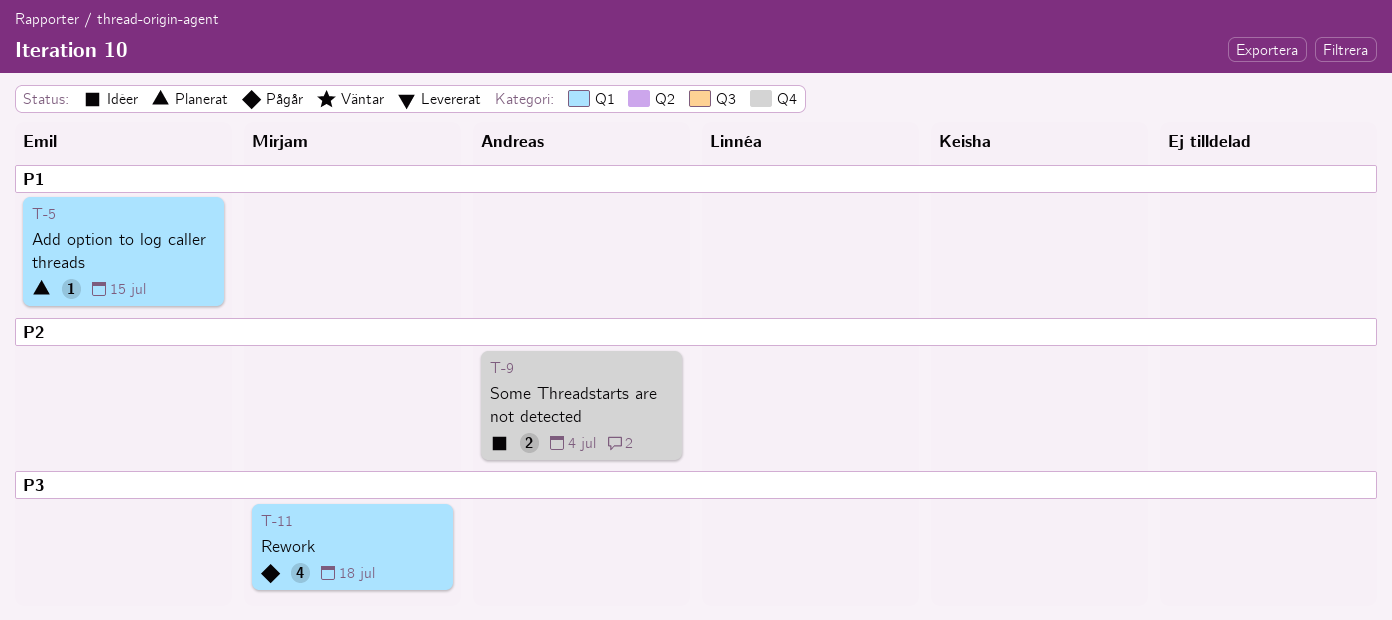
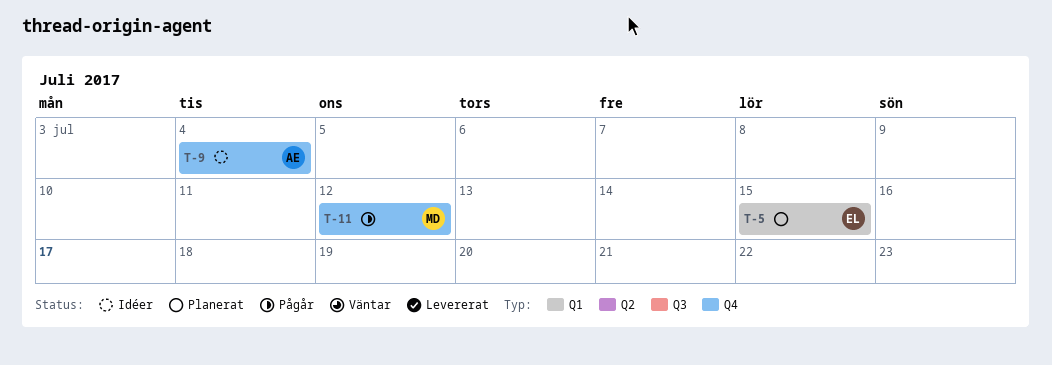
T-11, label: Q1 -> Q4
T-11, due: Jul 18 -> Jul 12

